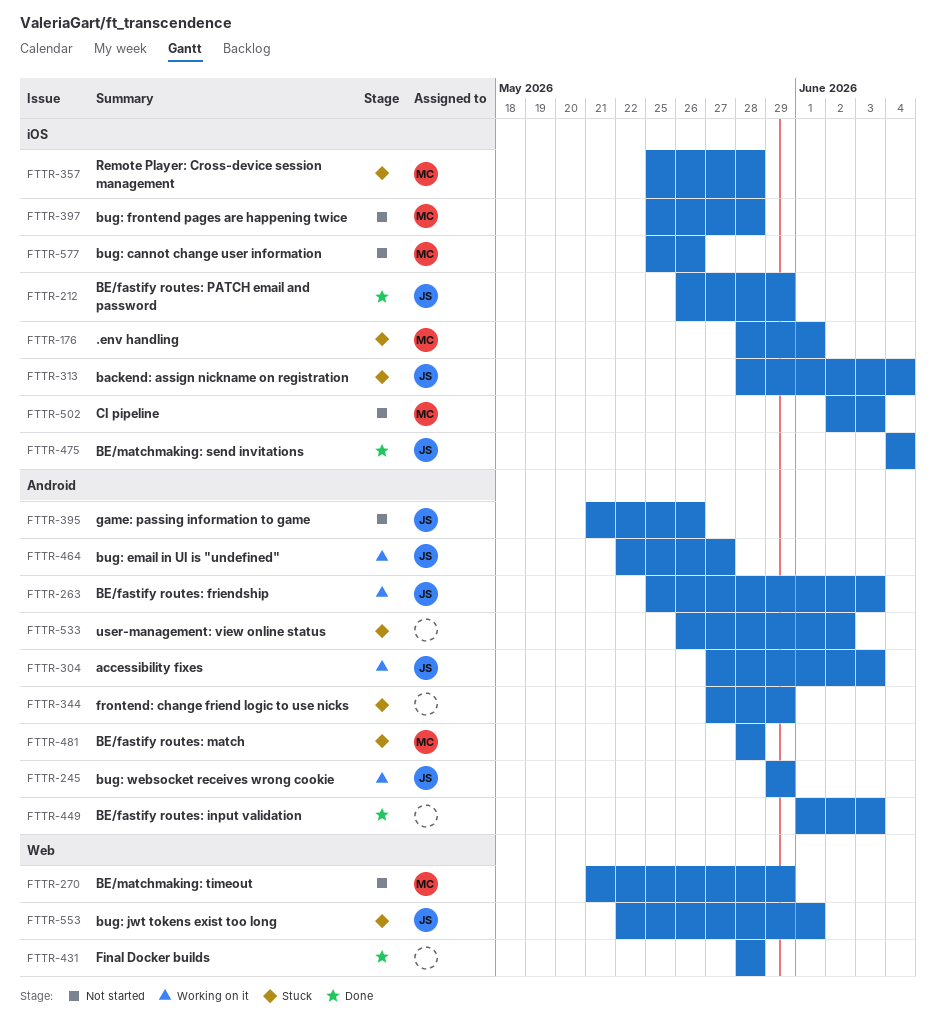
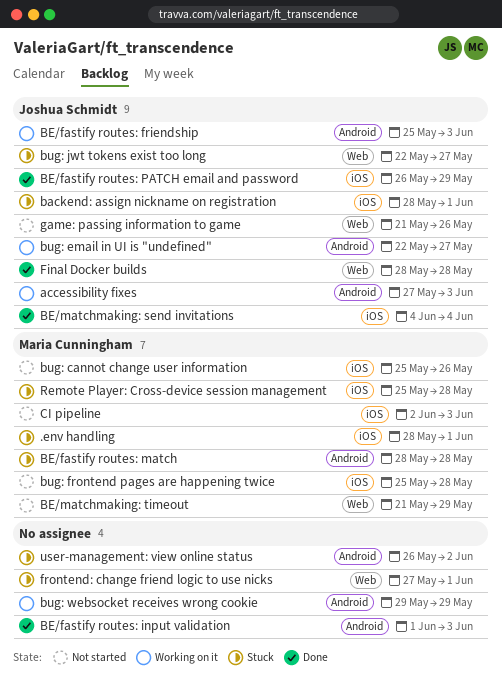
backend: assign nickname on registration, due: Jun 4 -> Jun 1
bug: jwt tokens exist too long, due: Jun 1 -> May 27
bug: websocket receives wrong cookie, owner: Joshua Schmidt -> none
Final Docker builds, owner: none -> Joshua Schmidt
frontend: change friend logic to use nicks, label: Android -> Web
frontend: change friend logic to use nicks, due: May 29 -> Jun 1
game: passing information to game, label: Android -> Web

